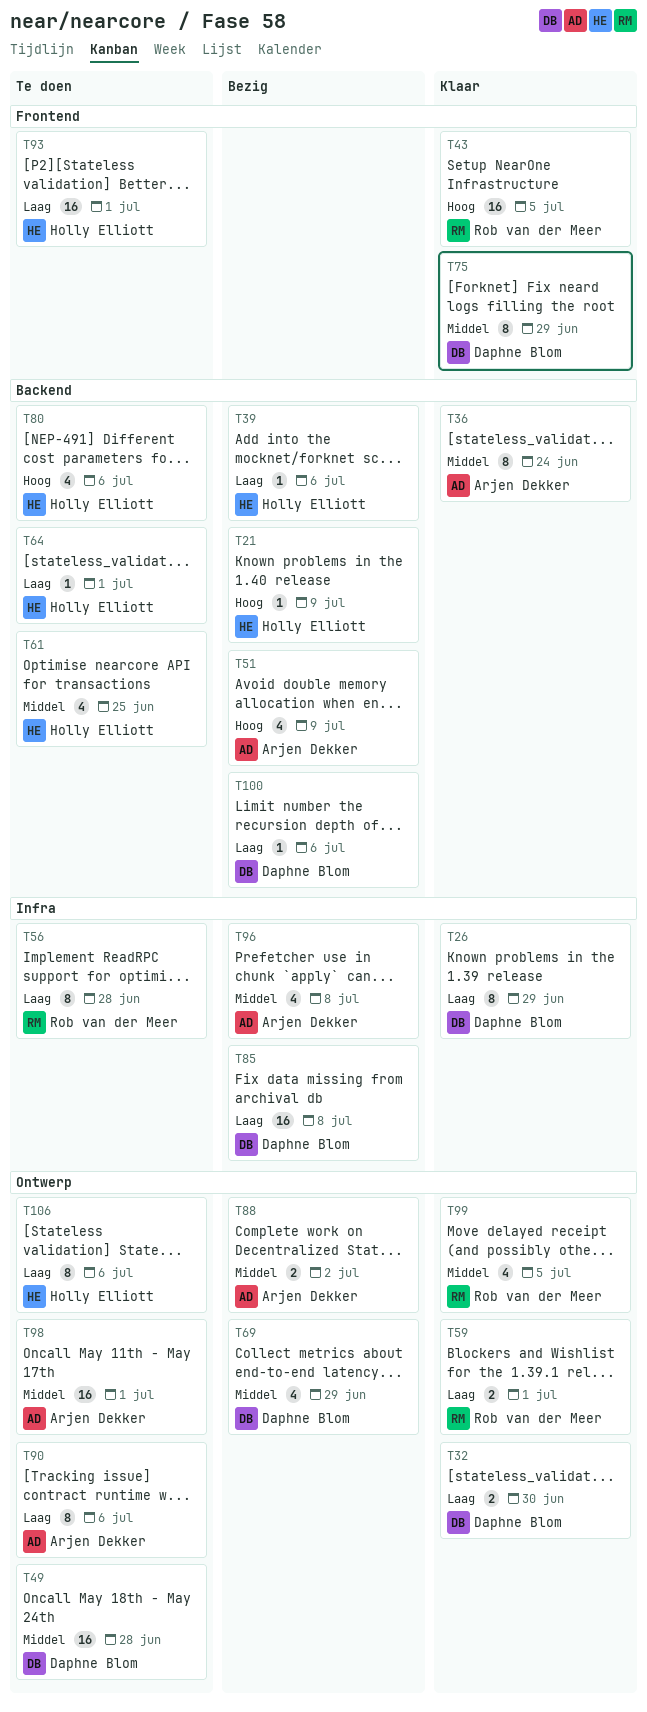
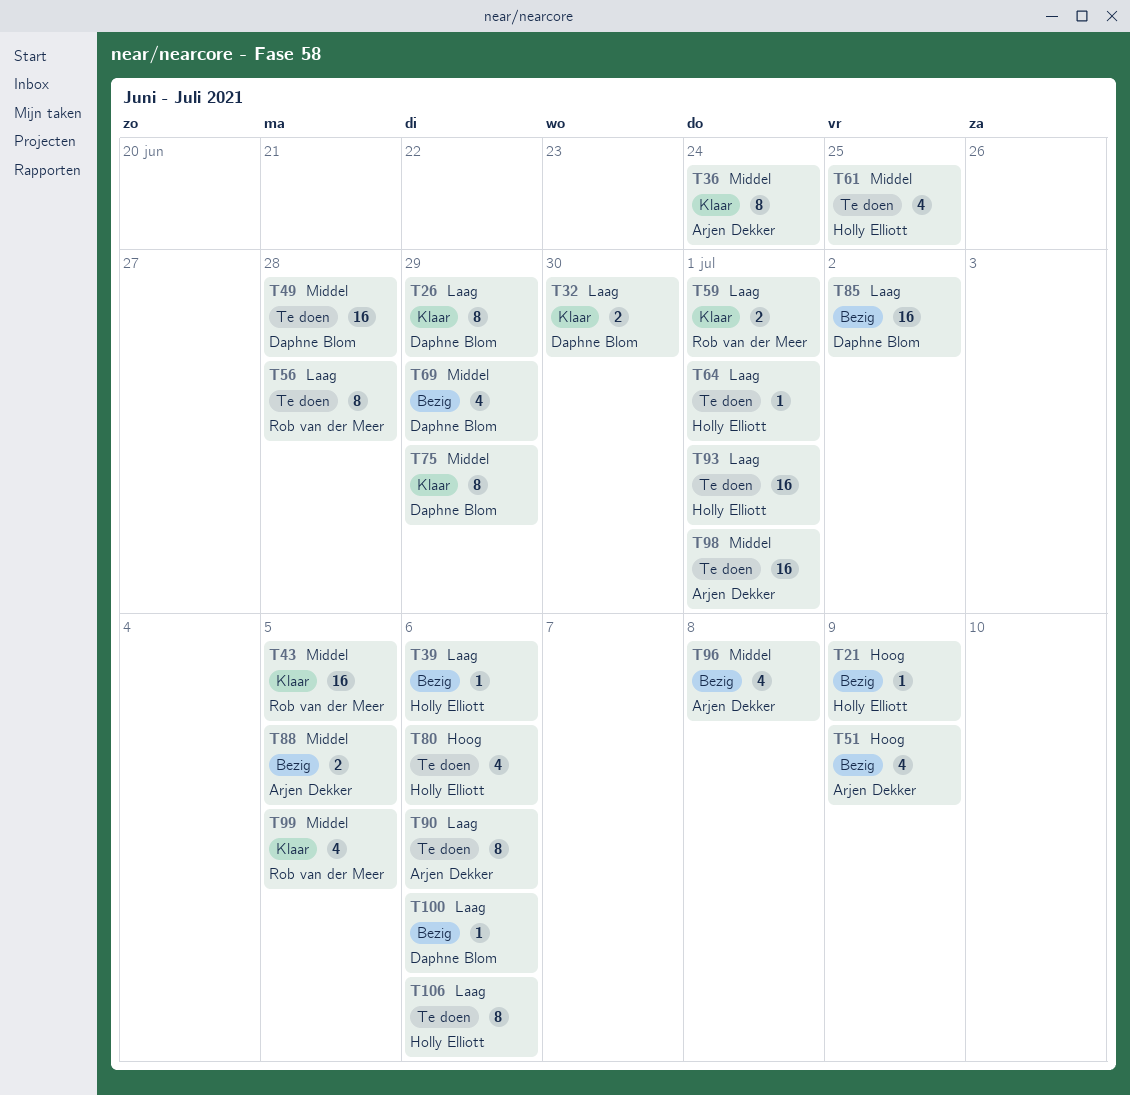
T43, priority: Hoog -> Middel
T85, due: Jul 8 -> Jul 2
T88, due: Jul 2 -> Jul 5

